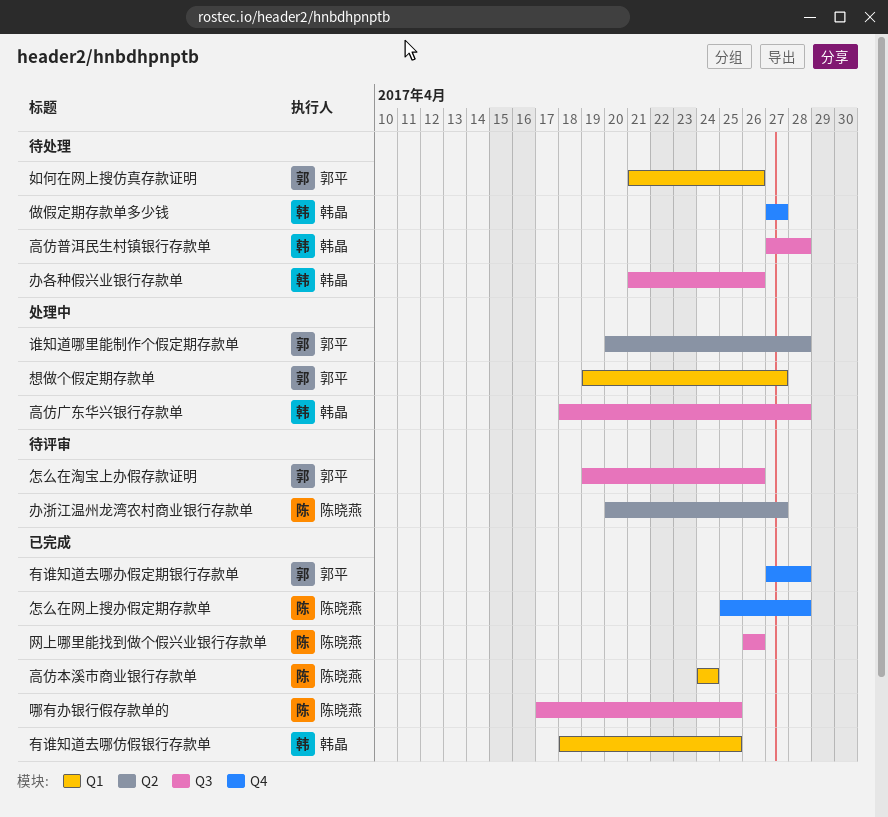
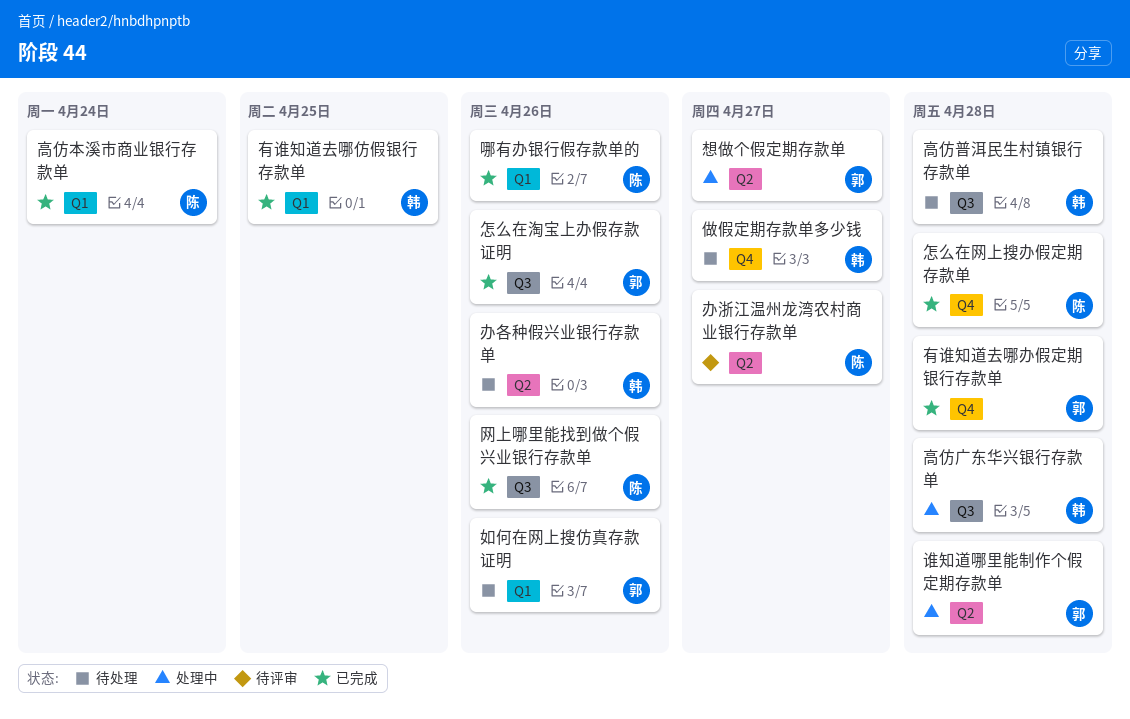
办各种假兴业银行存款单, label: Q3 -> Q2
哪有办银行假存款单的, label: Q3 -> Q1
哪有办银行假存款单的, due: Apr 25 -> Apr 26
怎么在淘宝上办假存款证明, status: 待评审 -> 已完成
想做个假定期存款单, label: Q1 -> Q2

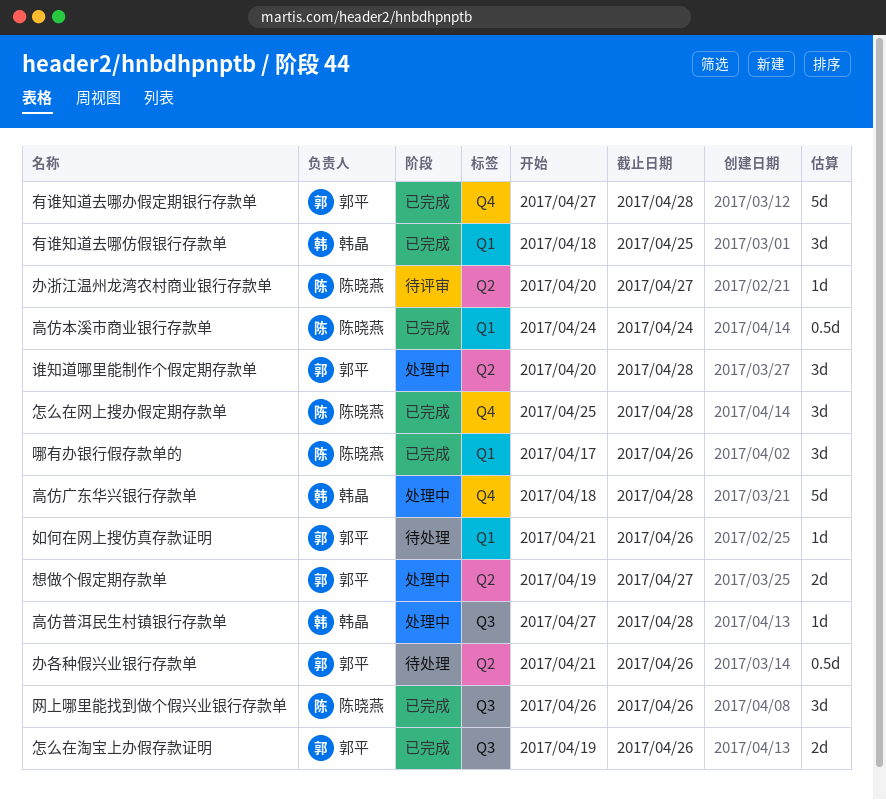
做假定期存款单多少钱: present -> none
办各种假兴业银行存款单, owner: 韩晶 -> 郭平
高仿广东华兴银行存款单, label: Q3 -> Q4
高仿普洱民生村镇银行存款单, status: 待处理 -> 处理中

